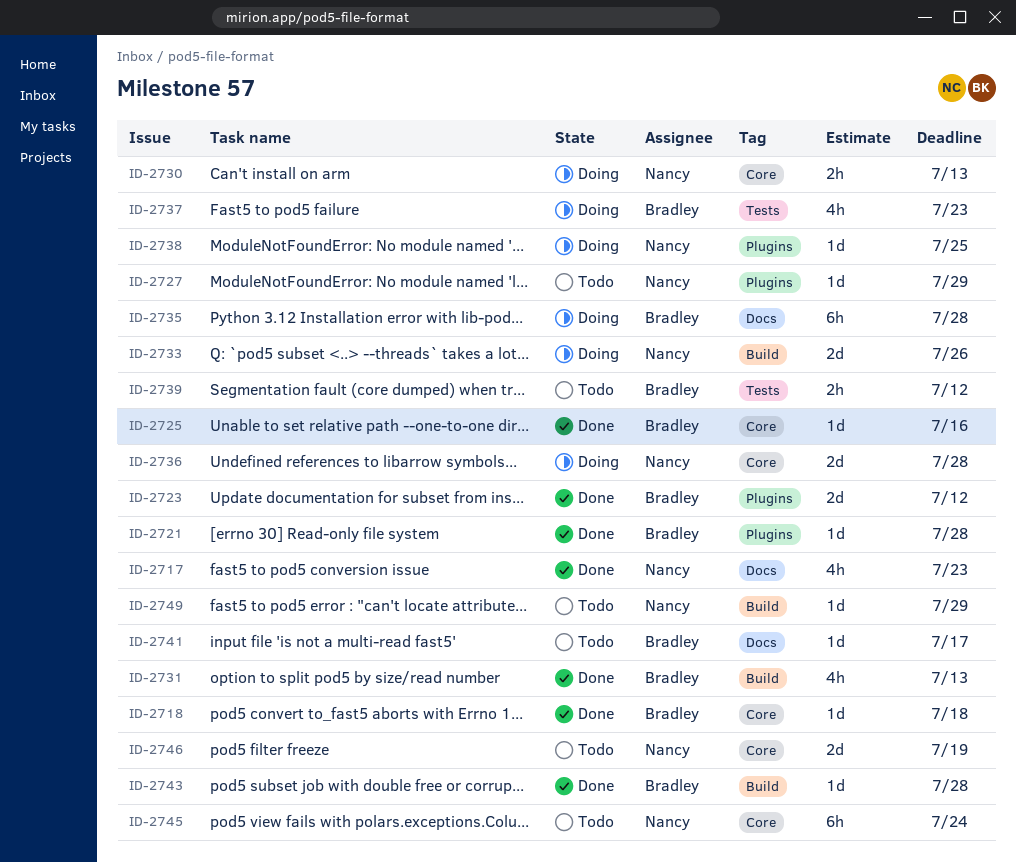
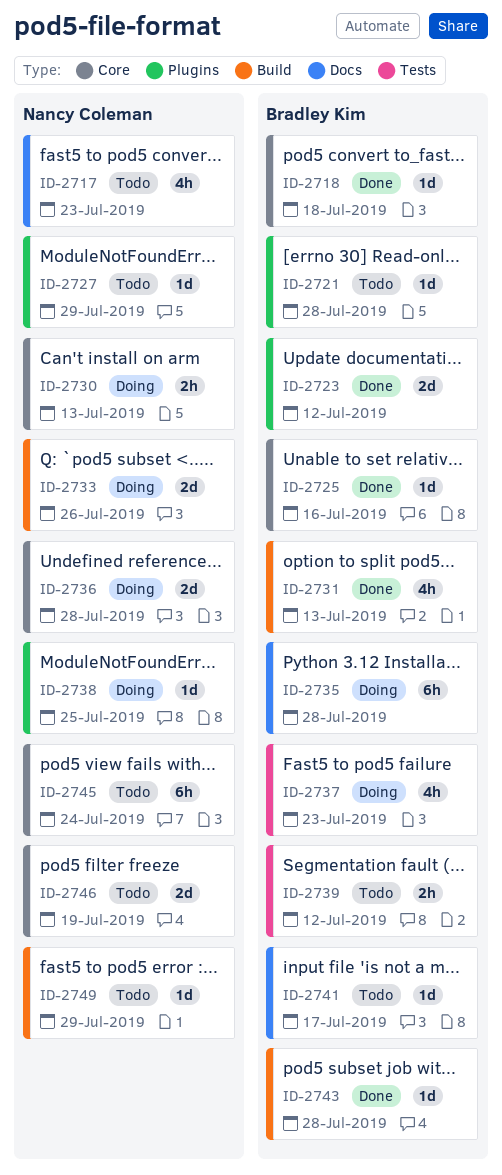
ID-2717, status: Done -> Todo
ID-2721, status: Done -> Todo

